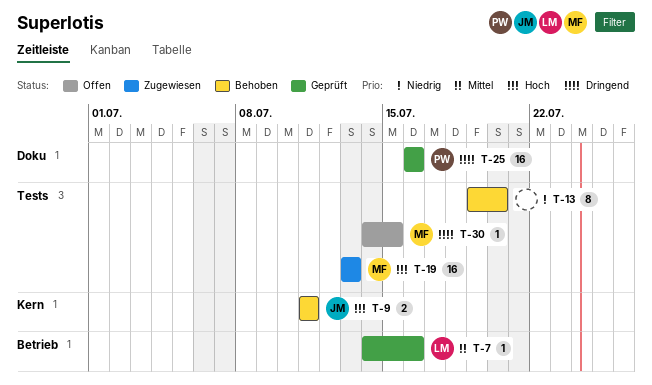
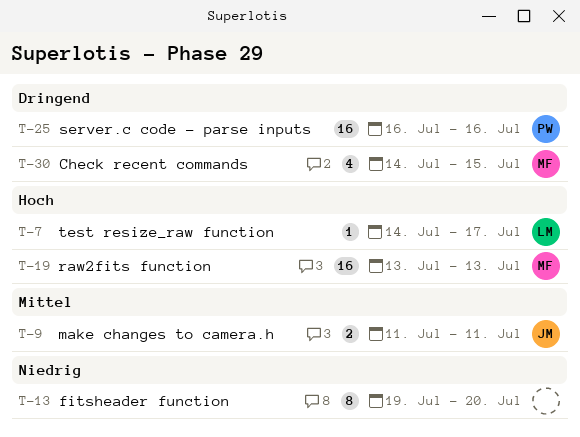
T-7, priority: Mittel -> Hoch
T-7, due: Jul 16 -> Jul 17
T-9, priority: Hoch -> Mittel
T-30, estimate: 1 -> 4

